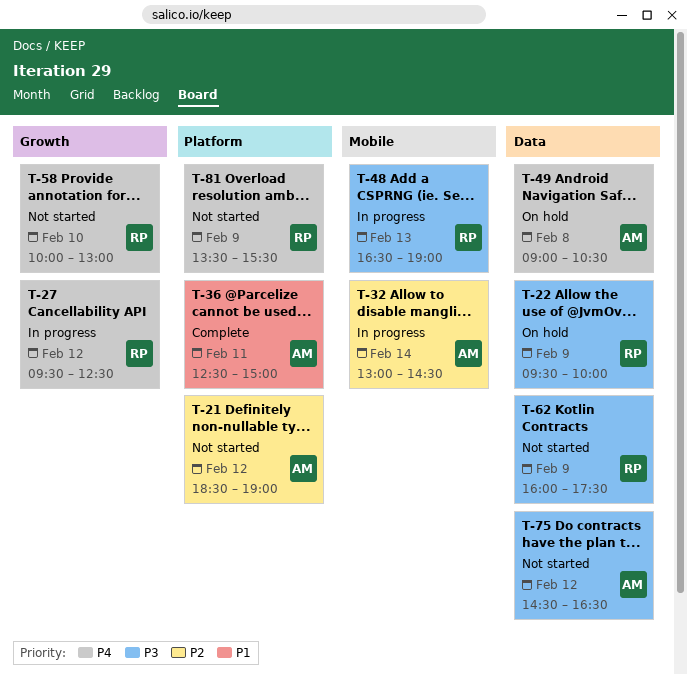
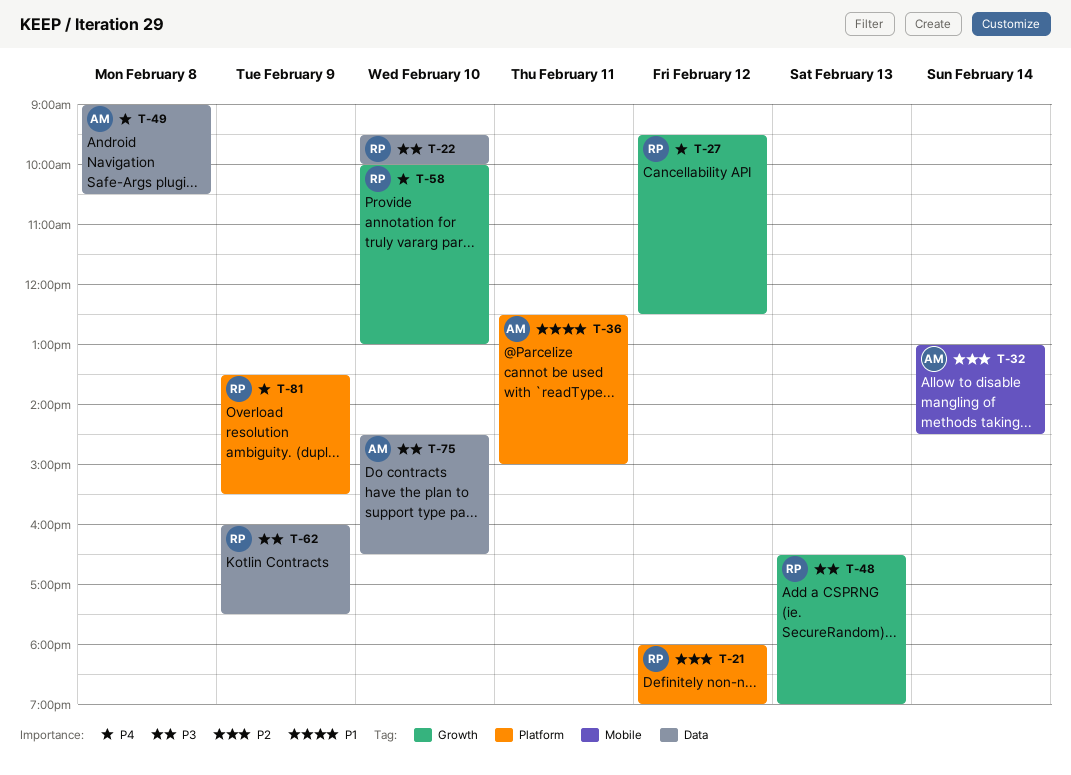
T-21, owner: AM -> RP
T-21, begins: 18:30 -> 18:00
T-22, day: Feb 9 -> Feb 10
T-48, label: Mobile -> Growth
T-75, day: Feb 12 -> Feb 10

